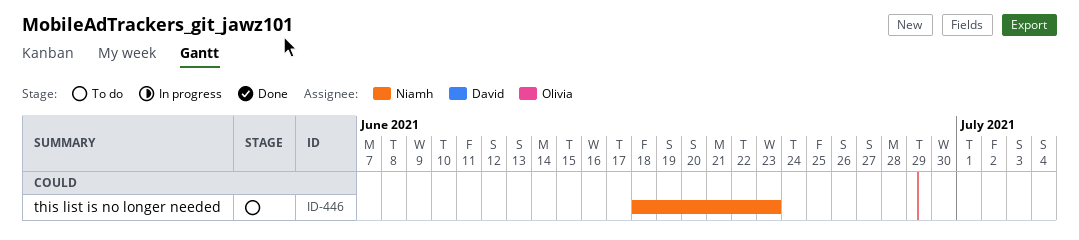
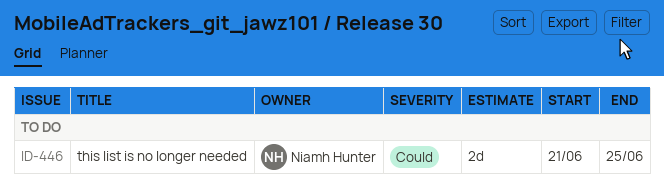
ID-446, start: Jun 18 -> Jun 21
ID-446, due: Jun 23 -> Jun 25

